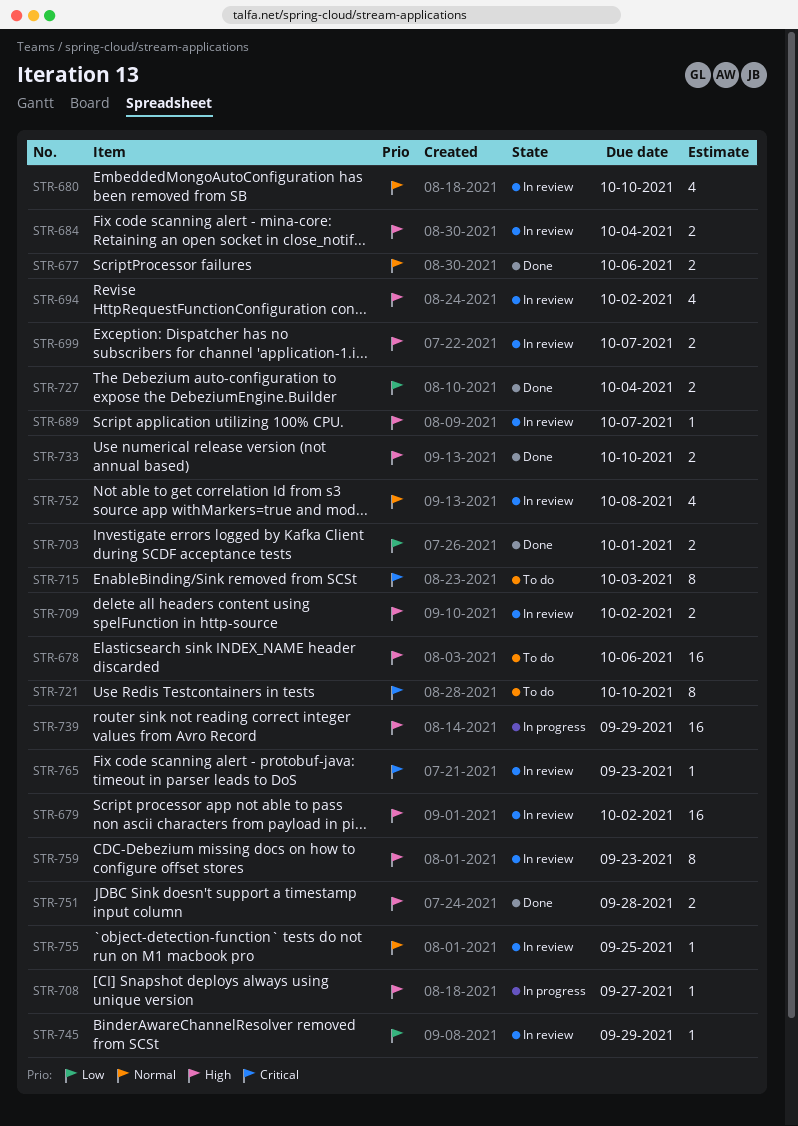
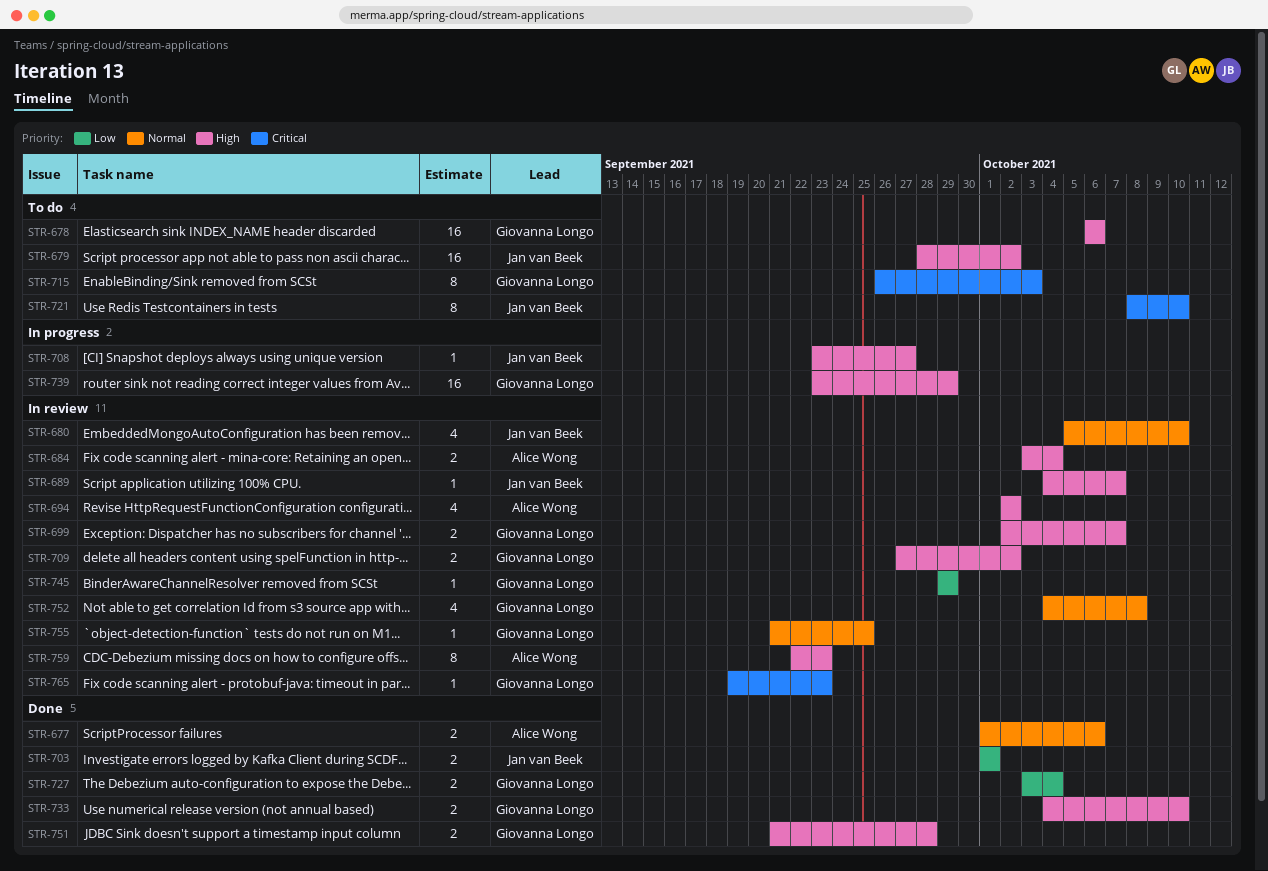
STR-679, status: In review -> To do

